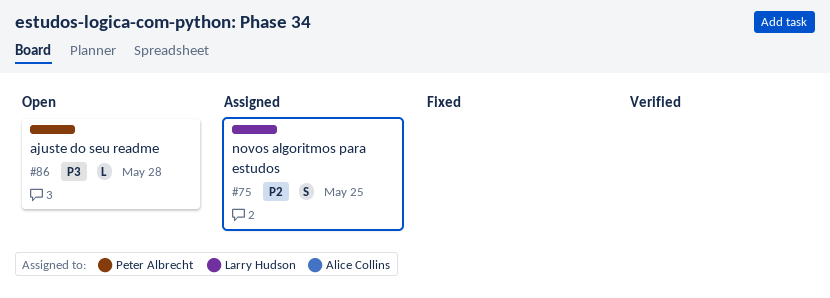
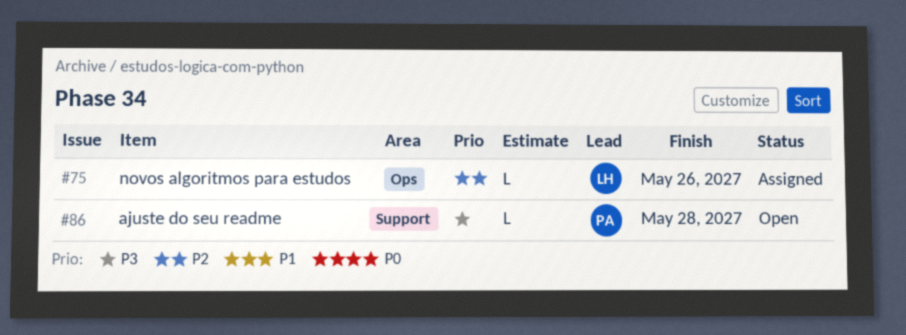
#75, estimate: S -> L
#75, due: May 25 -> May 26

